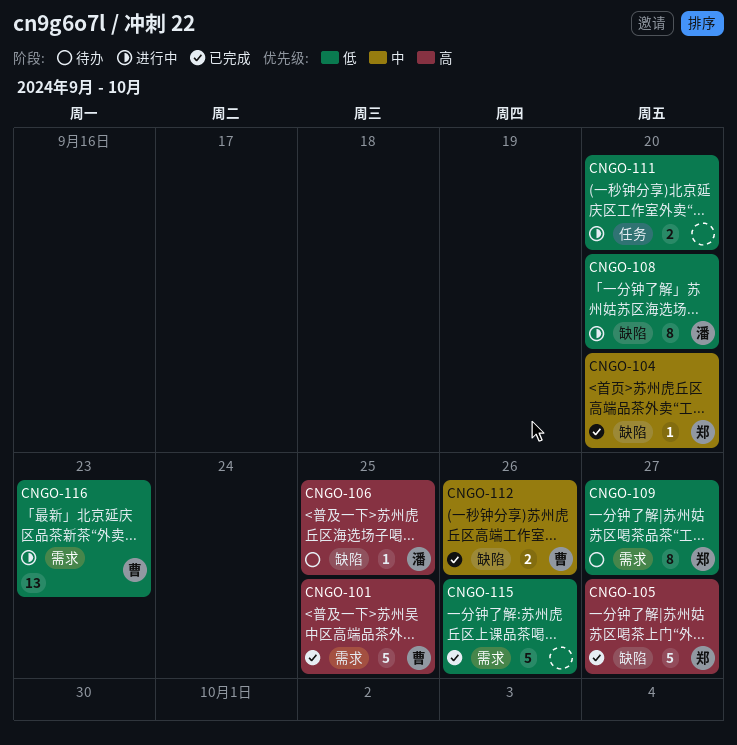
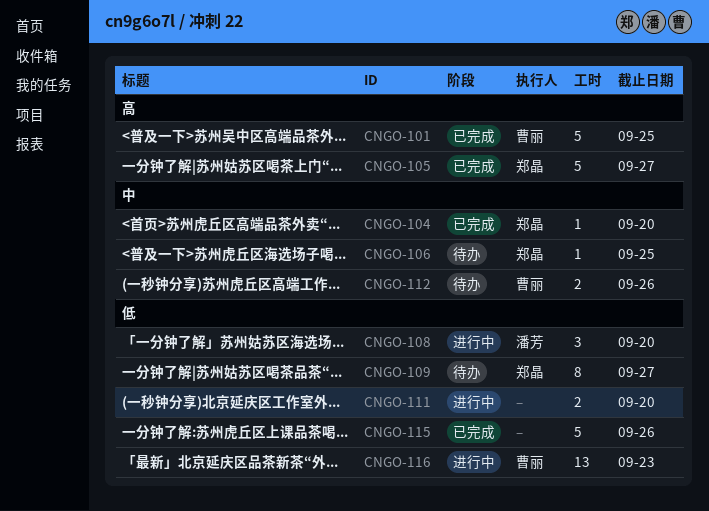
CNGO-106, owner: 潘芳 -> 郑晶
CNGO-106, priority: 高 -> 中
CNGO-108, estimate: 8 -> 3
CNGO-112, status: 已完成 -> 待办

